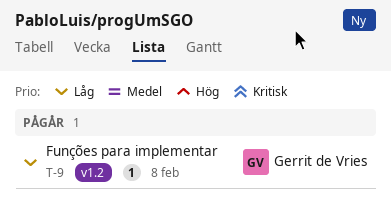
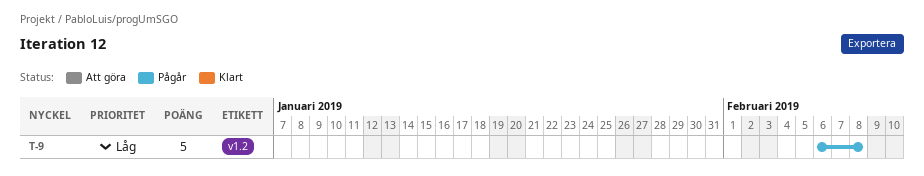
T-9, estimate: 1 -> 5

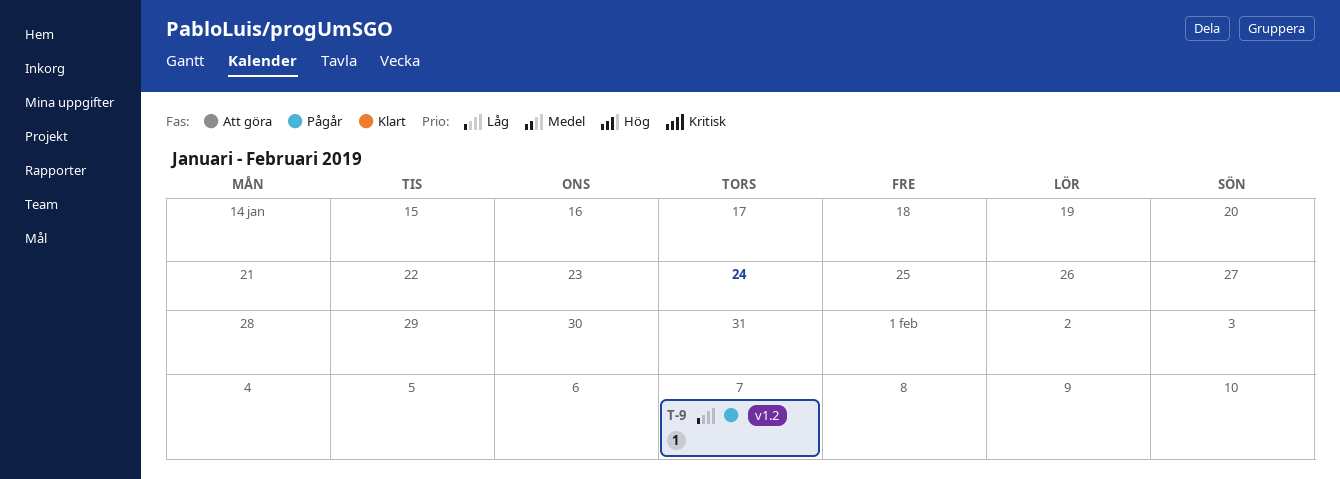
T-9, estimate: 5 -> 1
T-9, due: Feb 8 -> Feb 7

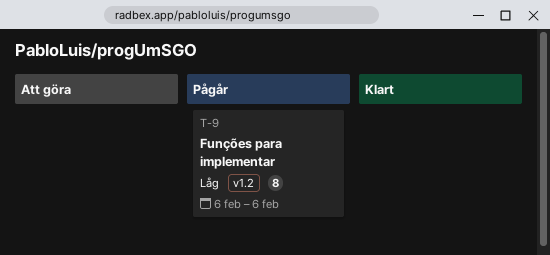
T-9, estimate: 1 -> 8
T-9, due: Feb 7 -> Feb 6

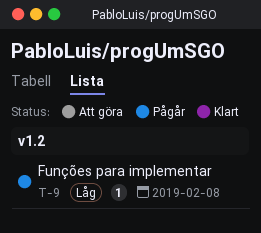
T-9, estimate: 8 -> 1
T-9, due: Feb 6 -> Feb 8

